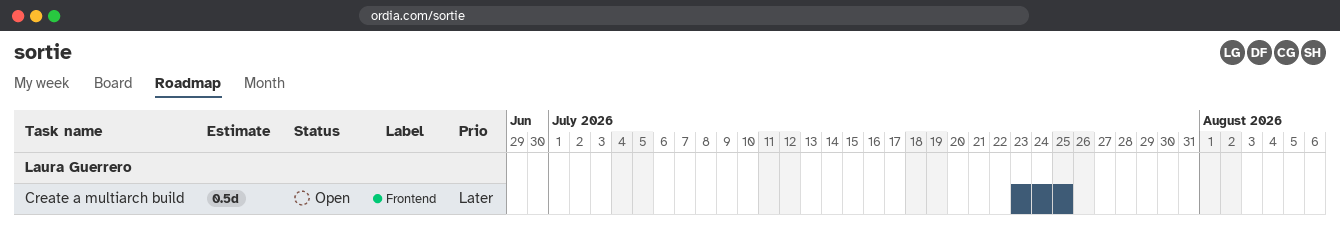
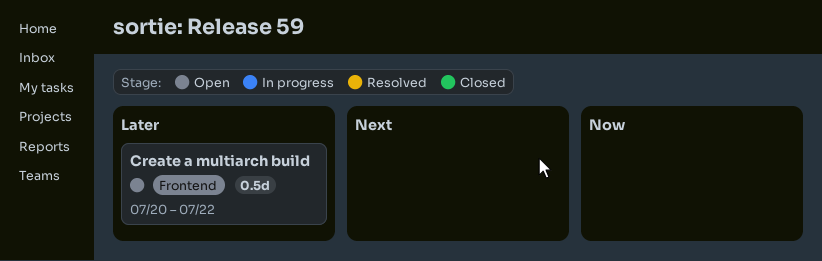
Create a multiarch build, start: Jul 23 -> Jul 20
Create a multiarch build, due: Jul 25 -> Jul 22

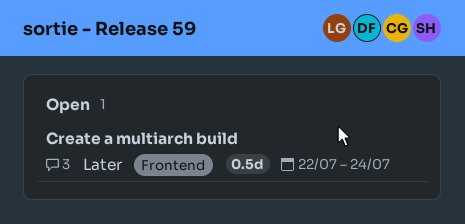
Create a multiarch build, start: Jul 20 -> Jul 22
Create a multiarch build, due: Jul 22 -> Jul 24

